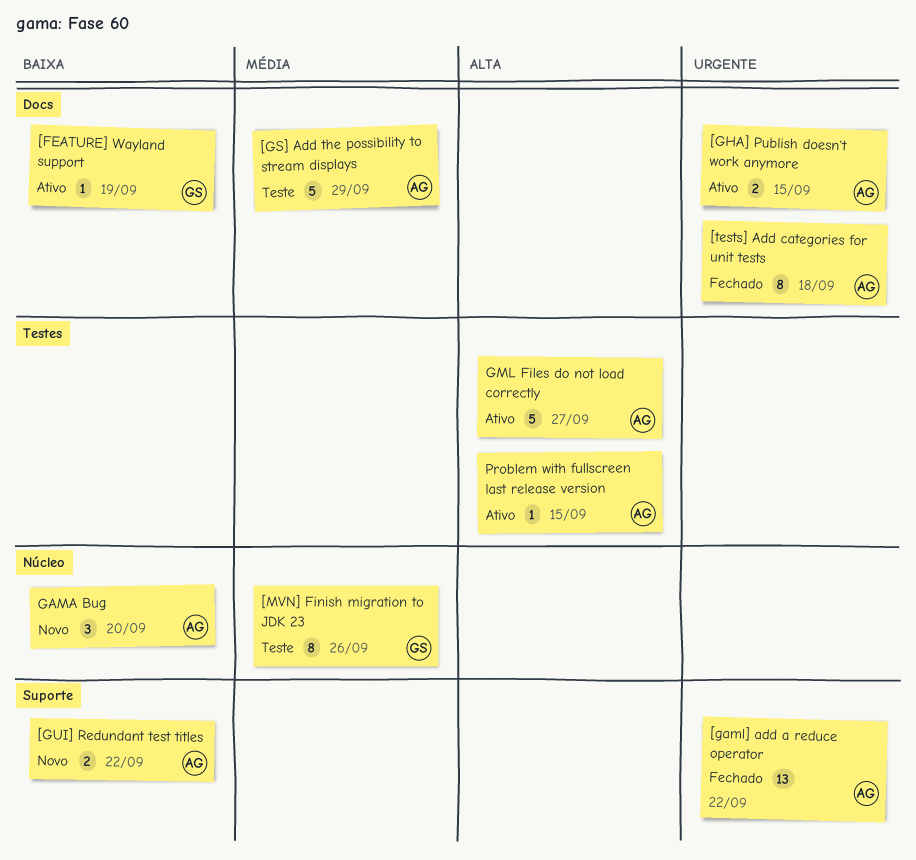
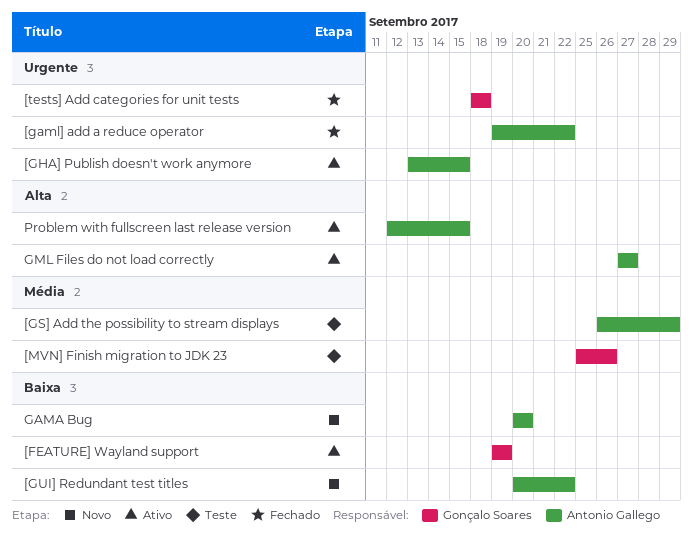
[tests] Add categories for unit tests, owner: Antonio Gallego -> Gonçalo Soares

